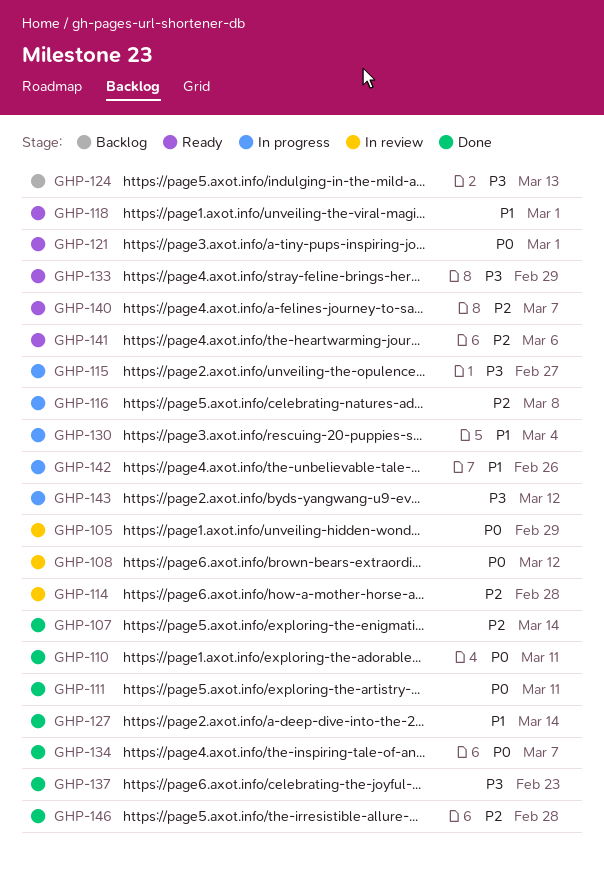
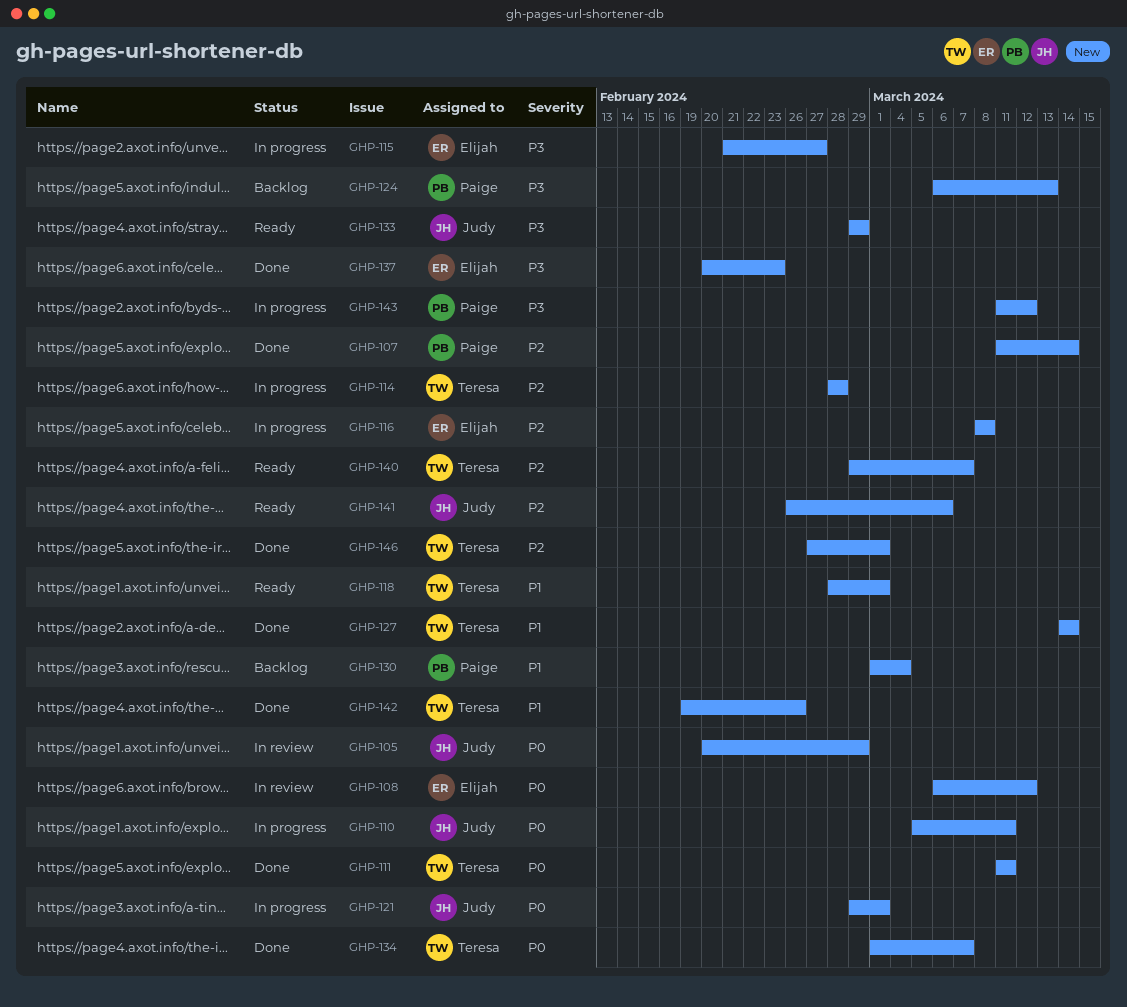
GHP-110, status: Done -> In progress
GHP-114, status: In review -> In progress
GHP-121, status: Ready -> In progress
GHP-130, status: In progress -> Backlog
GHP-142, status: In progress -> Done
GHP-146, due: Feb 28 -> Mar 1

